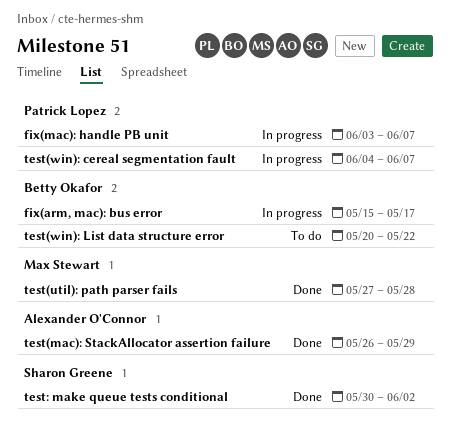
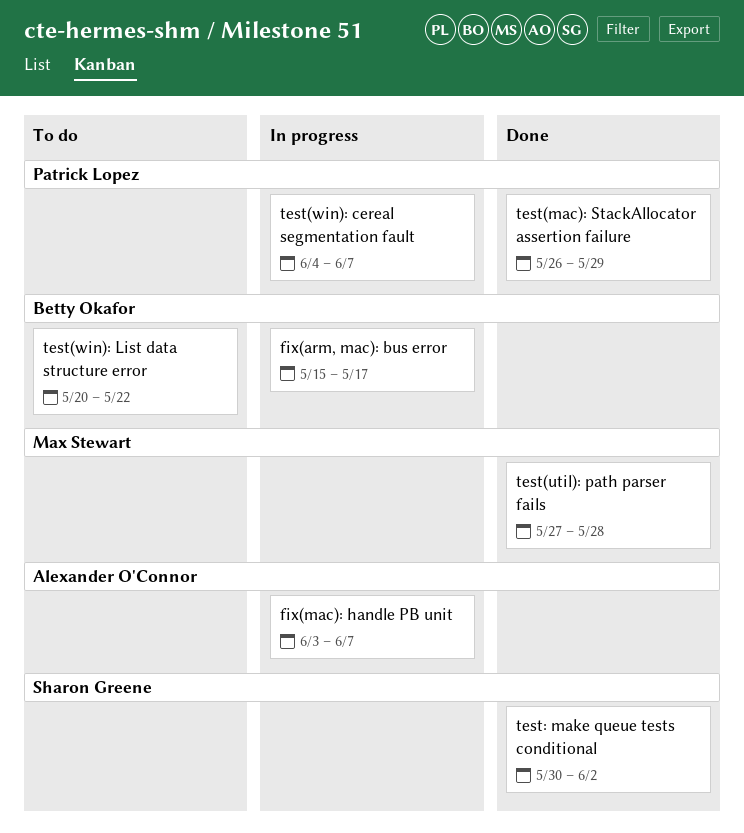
fix(mac): handle PB unit, owner: Patrick Lopez -> Alexander O'Connor
test(mac): StackAllocator assertion failure, owner: Alexander O'Connor -> Patrick Lopez

